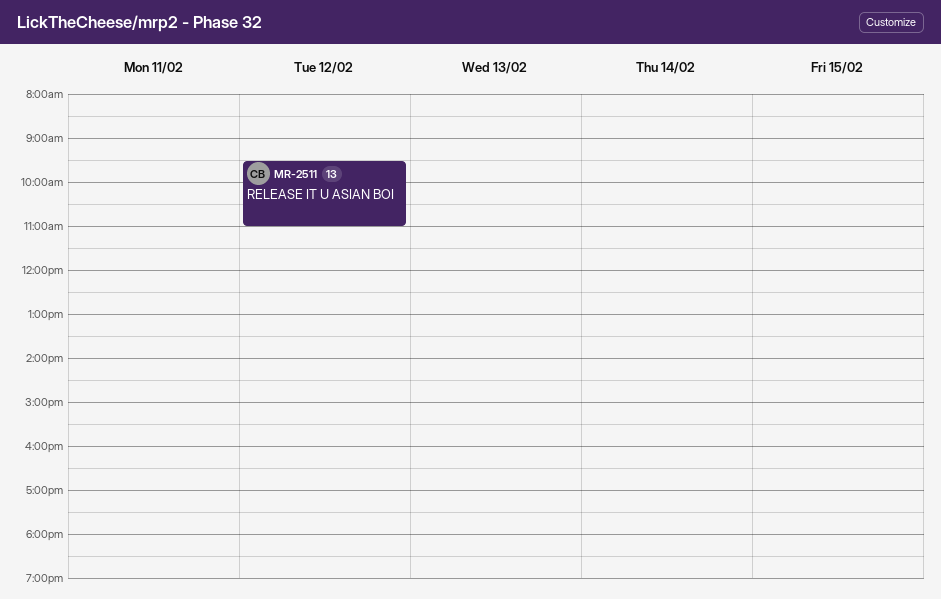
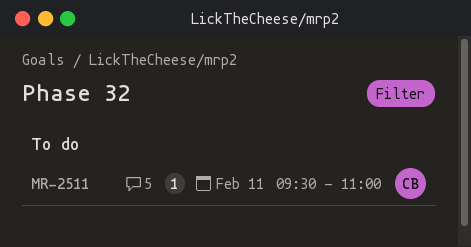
MR-2511, estimate: 13 -> 1
MR-2511, day: Feb 12 -> Feb 11

